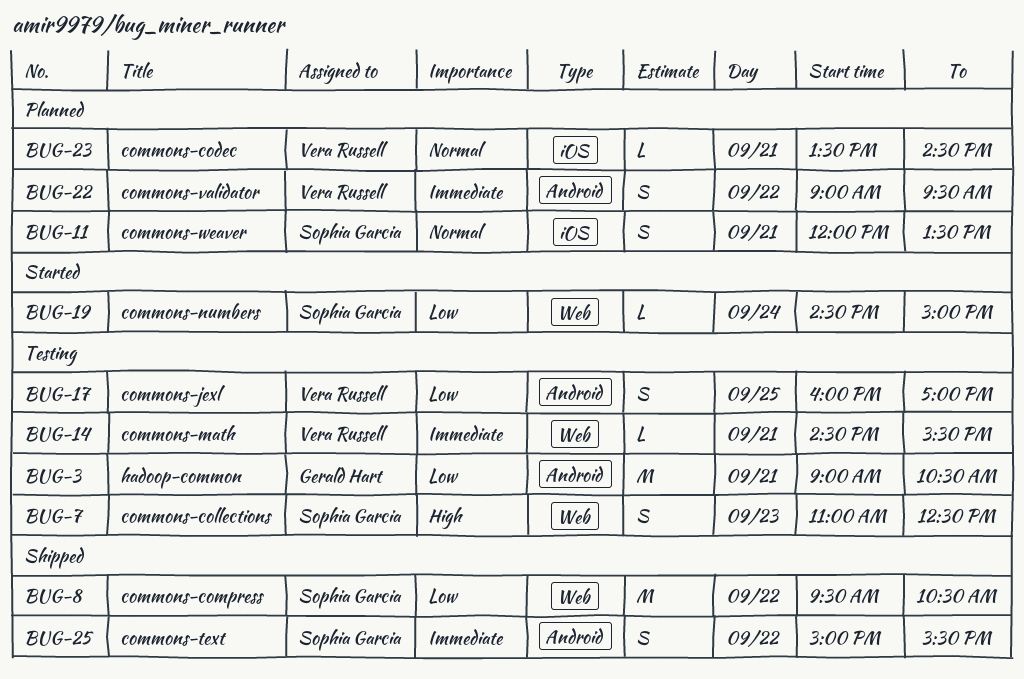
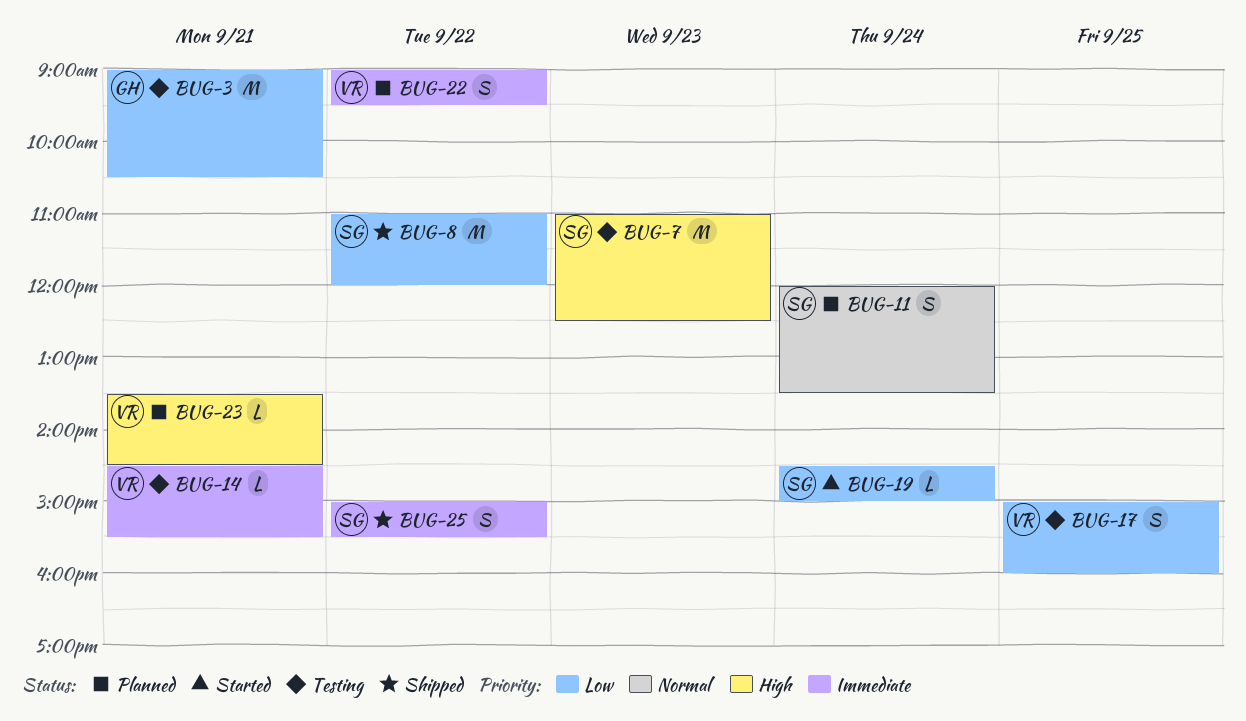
BUG-7, estimate: S -> M
BUG-8, begins: 09:30 -> 11:00
BUG-8, ends: 10:30 -> 12:00
BUG-11, day: Sep 21 -> Sep 24
BUG-17, begins: 16:00 -> 15:00
BUG-17, ends: 17:00 -> 16:00
BUG-23, priority: Normal -> High

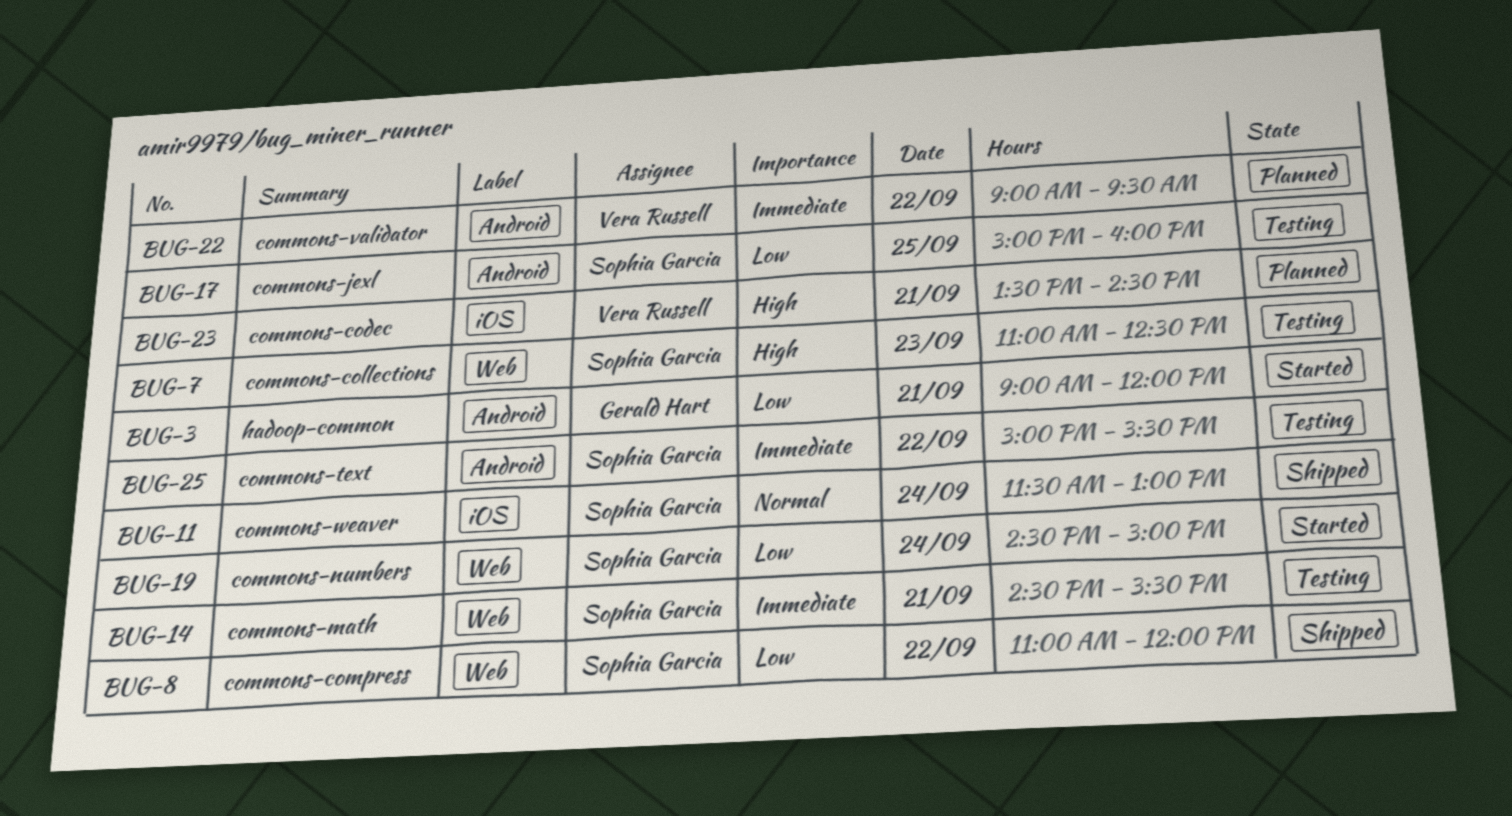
BUG-3, status: Testing -> Started
BUG-3, ends: 10:30 -> 12:00
BUG-11, status: Planned -> Shipped
BUG-11, begins: 12:00 -> 11:30
BUG-11, ends: 13:30 -> 13:00
BUG-14, owner: Vera Russell -> Sophia Garcia
BUG-17, owner: Vera Russell -> Sophia Garcia
BUG-25, status: Shipped -> Testing

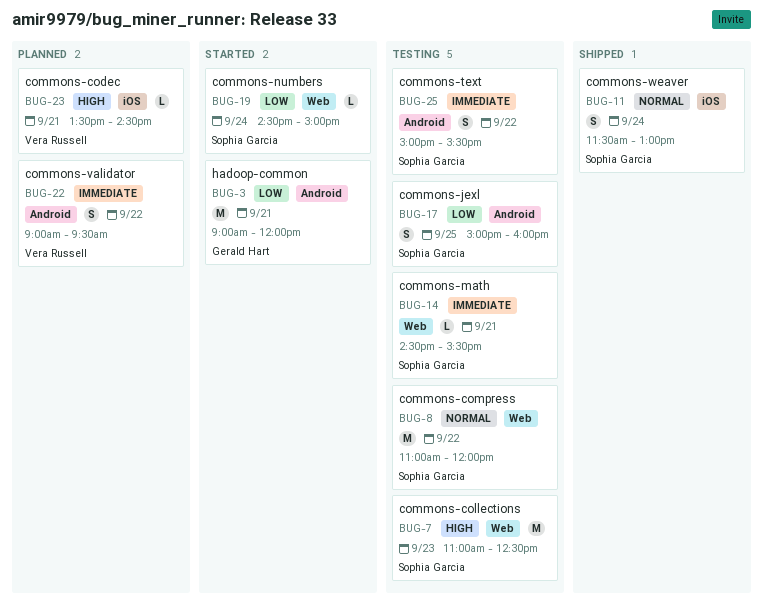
BUG-8, status: Shipped -> Testing
BUG-8, priority: Low -> Normal

